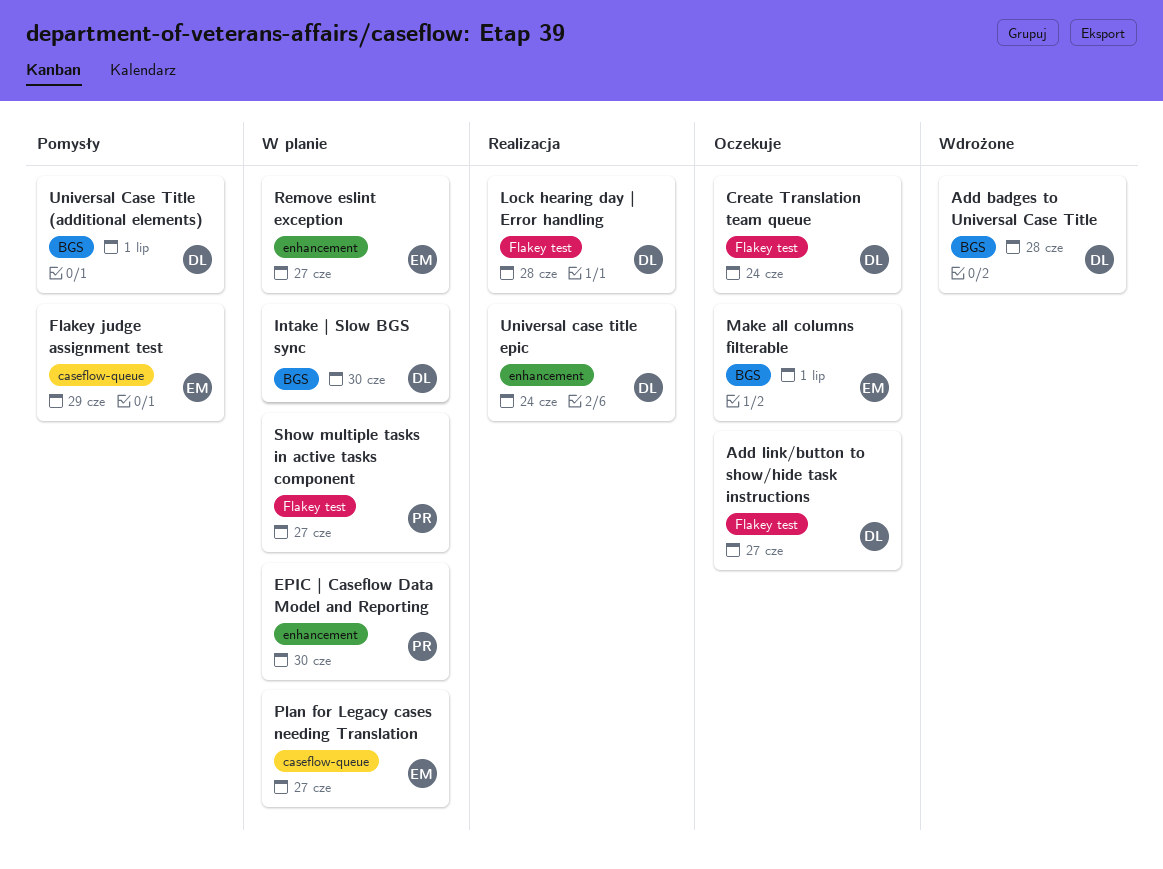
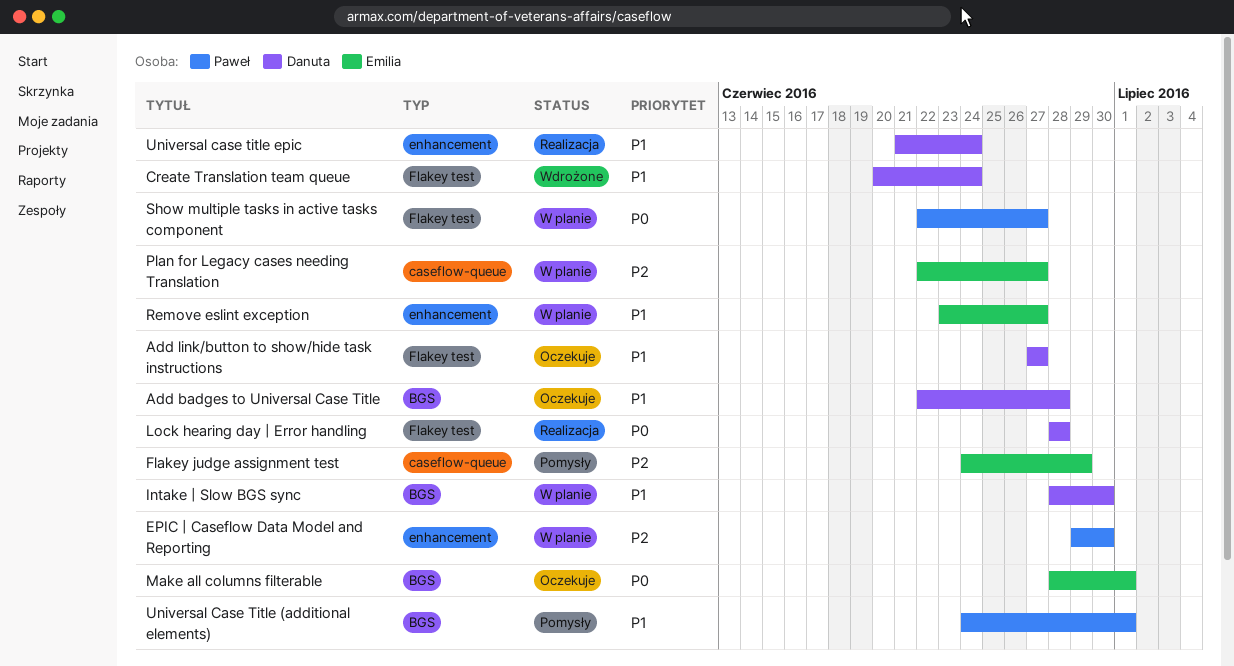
Add badges to Universal Case Title, status: Wdrożone -> Oczekuje
Create Translation team queue, status: Oczekuje -> Wdrożone
Universal Case Title (additional elements), owner: Danuta -> Paweł

